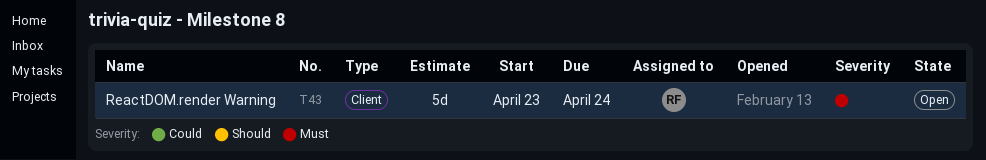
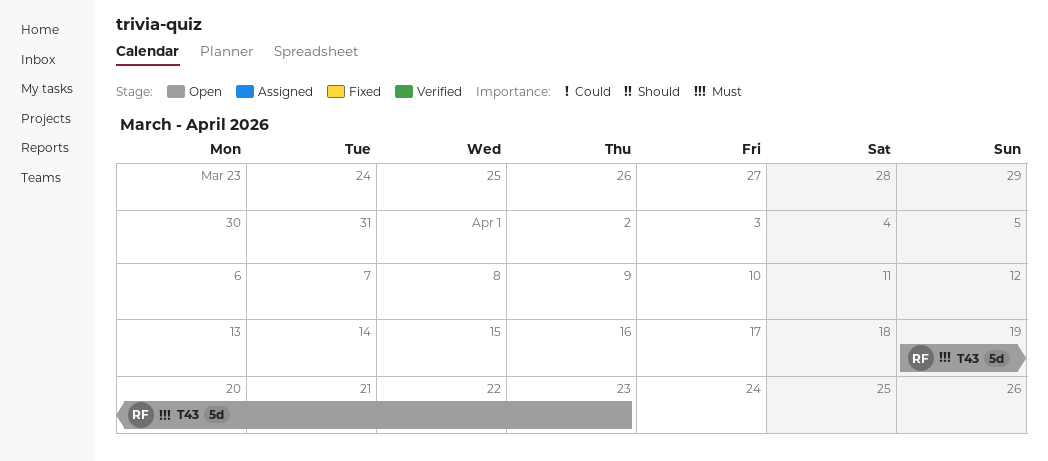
T43, start: Apr 23 -> Apr 19
T43, due: Apr 24 -> Apr 23

